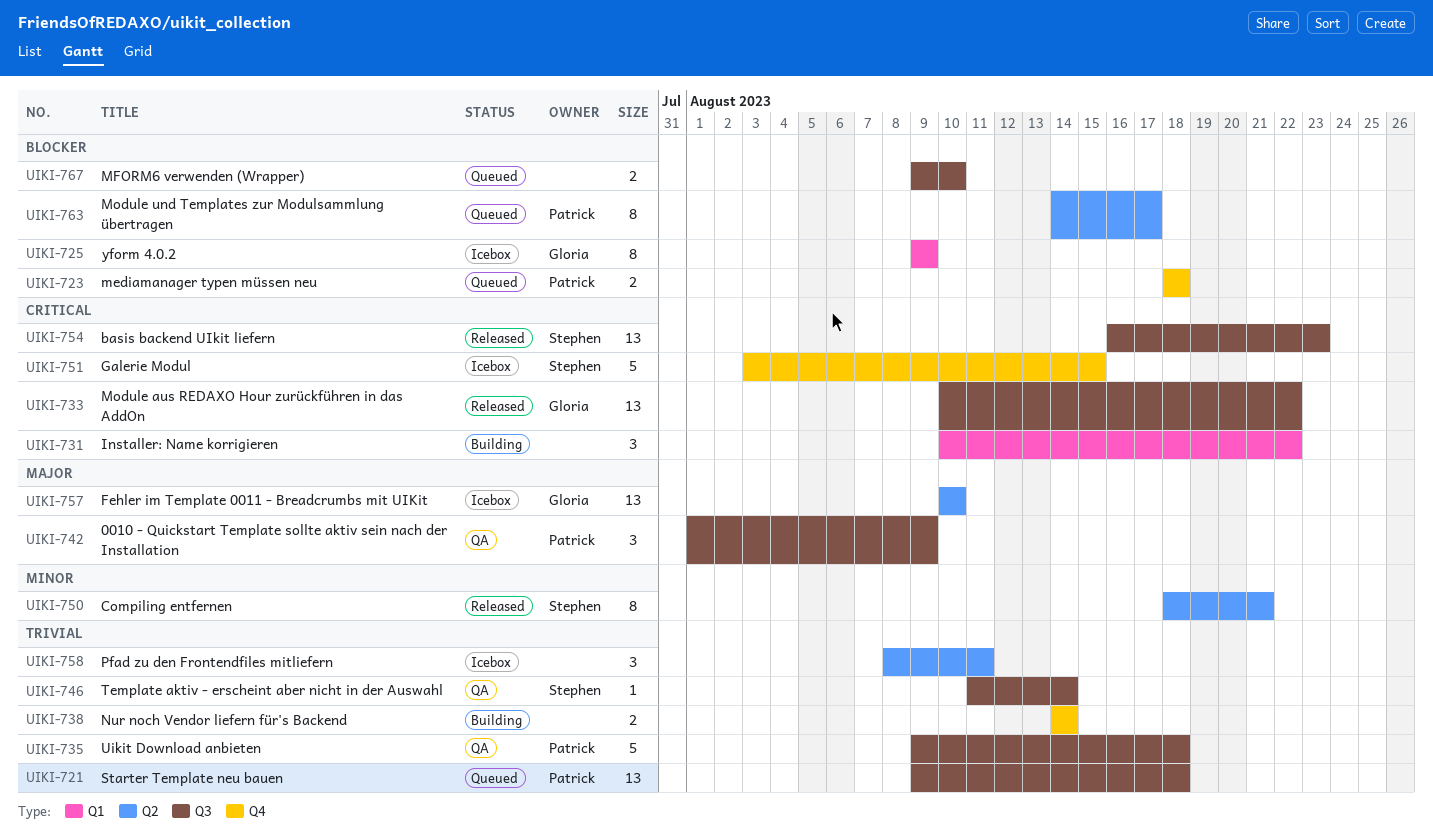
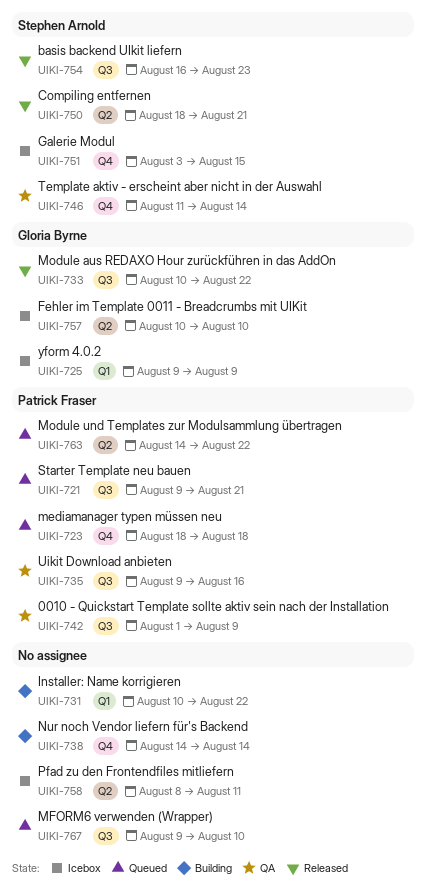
UIKI-721, due: Aug 18 -> Aug 21
UIKI-735, due: Aug 18 -> Aug 16
UIKI-746, label: Q3 -> Q4
UIKI-763, due: Aug 17 -> Aug 22

